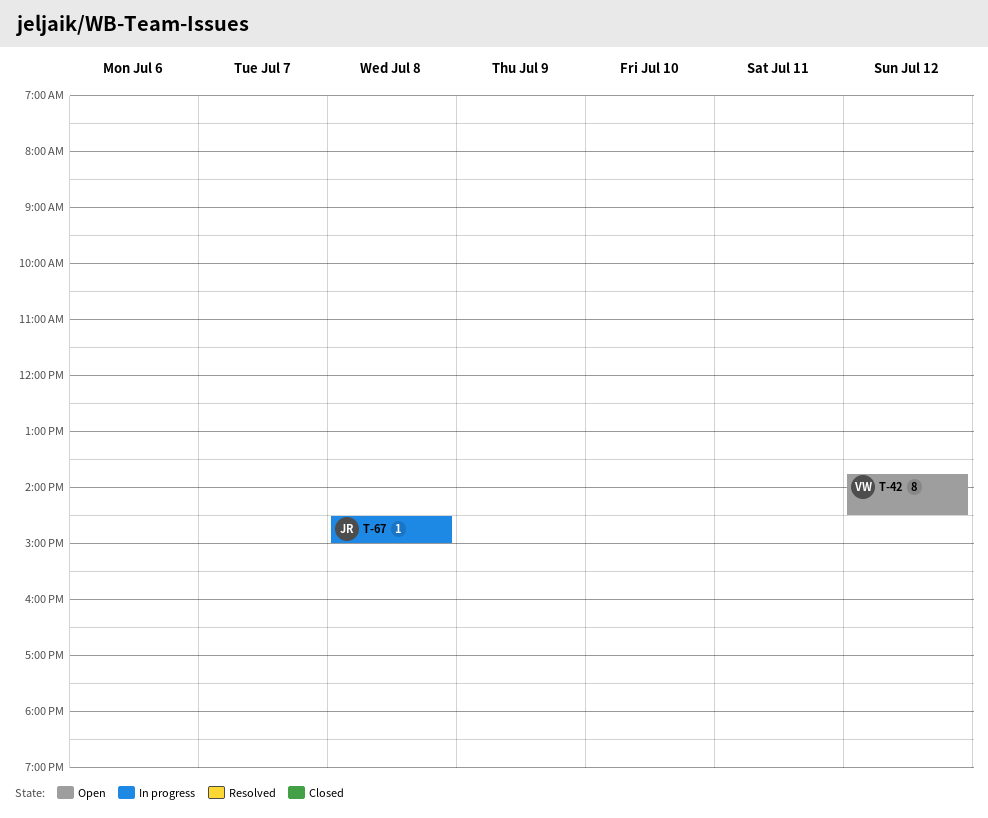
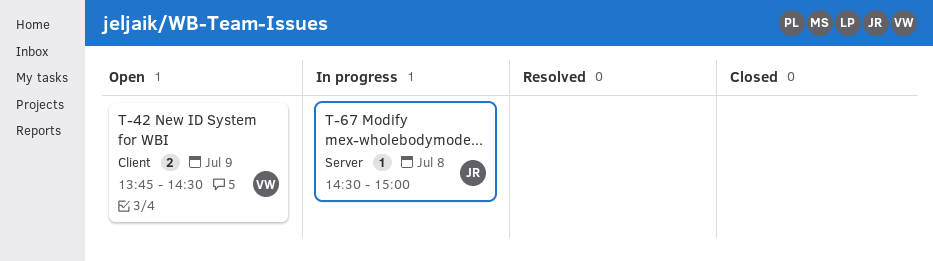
T-42, estimate: 8 -> 2
T-42, day: Jul 12 -> Jul 9

